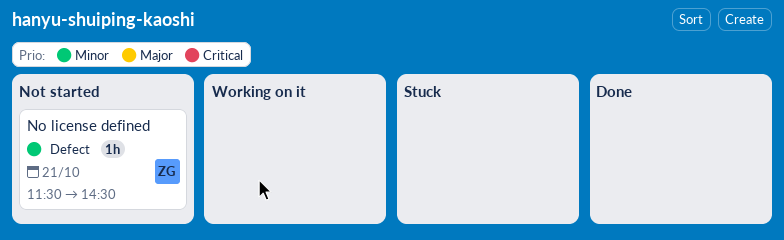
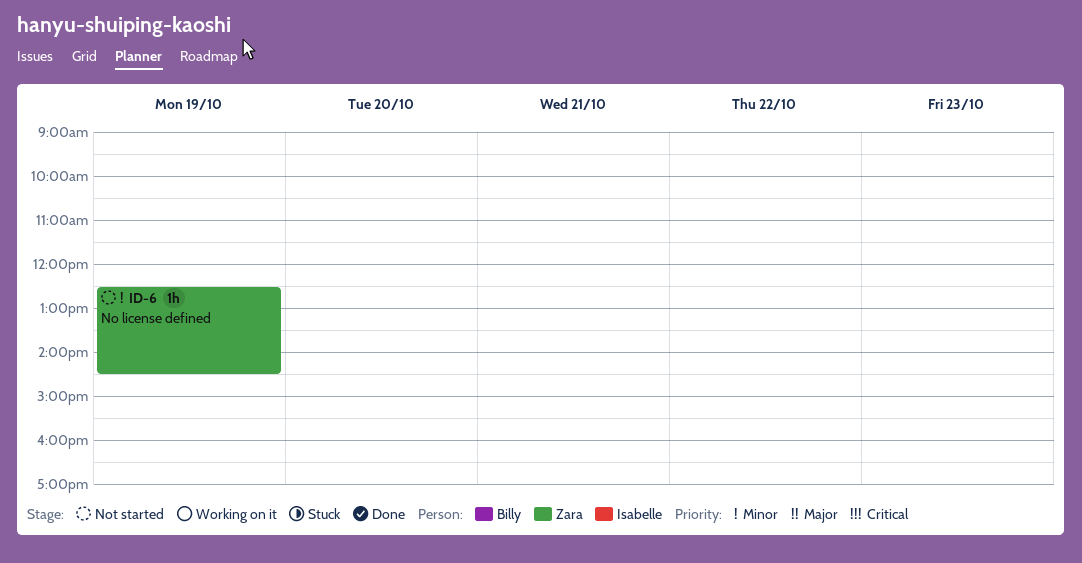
No license defined, day: Oct 21 -> Oct 19
No license defined, begins: 11:30 -> 12:30

